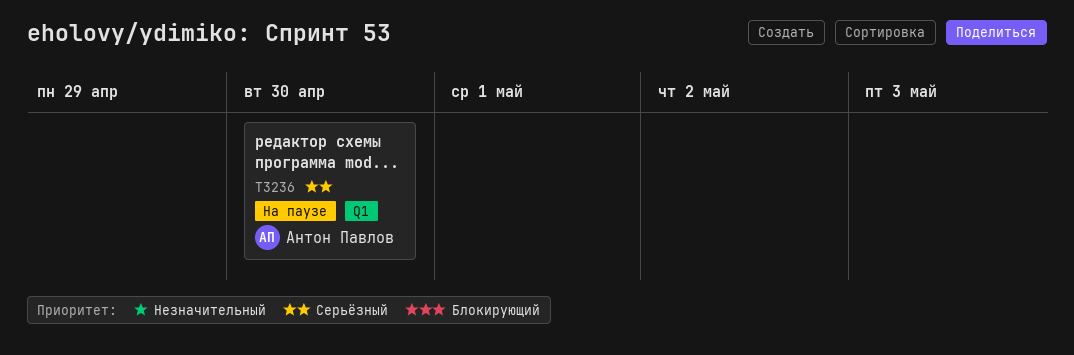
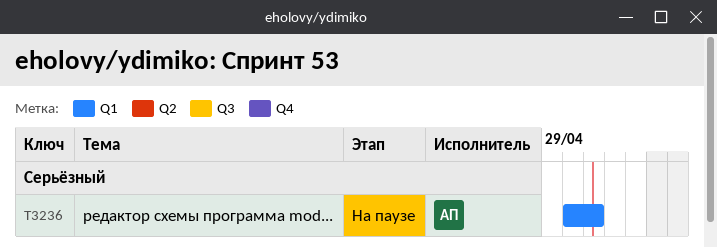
T3236, due: Apr 30 -> May 1

